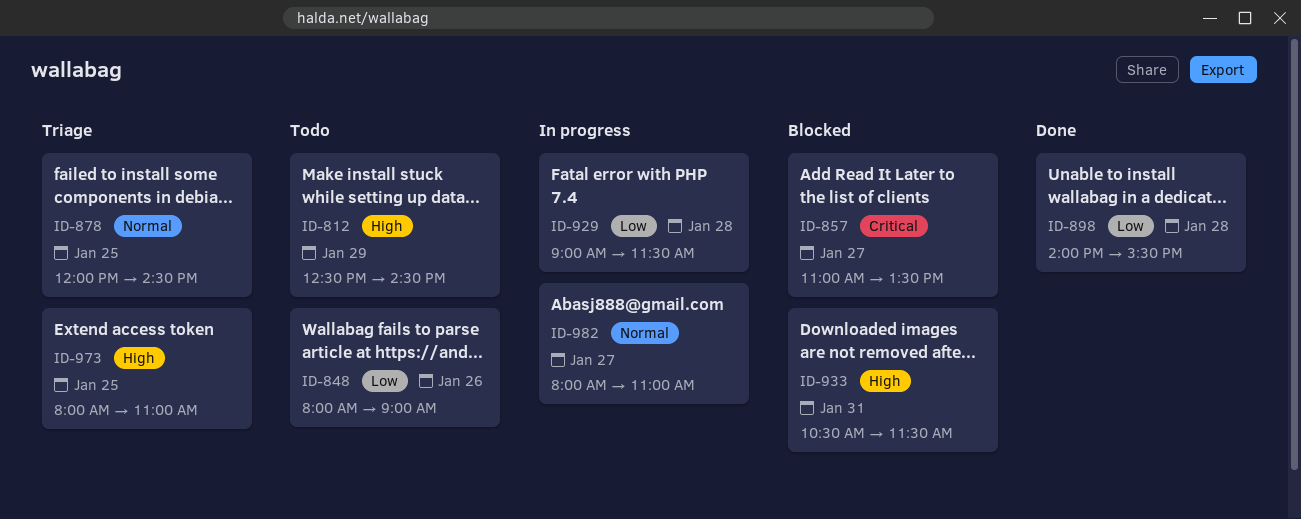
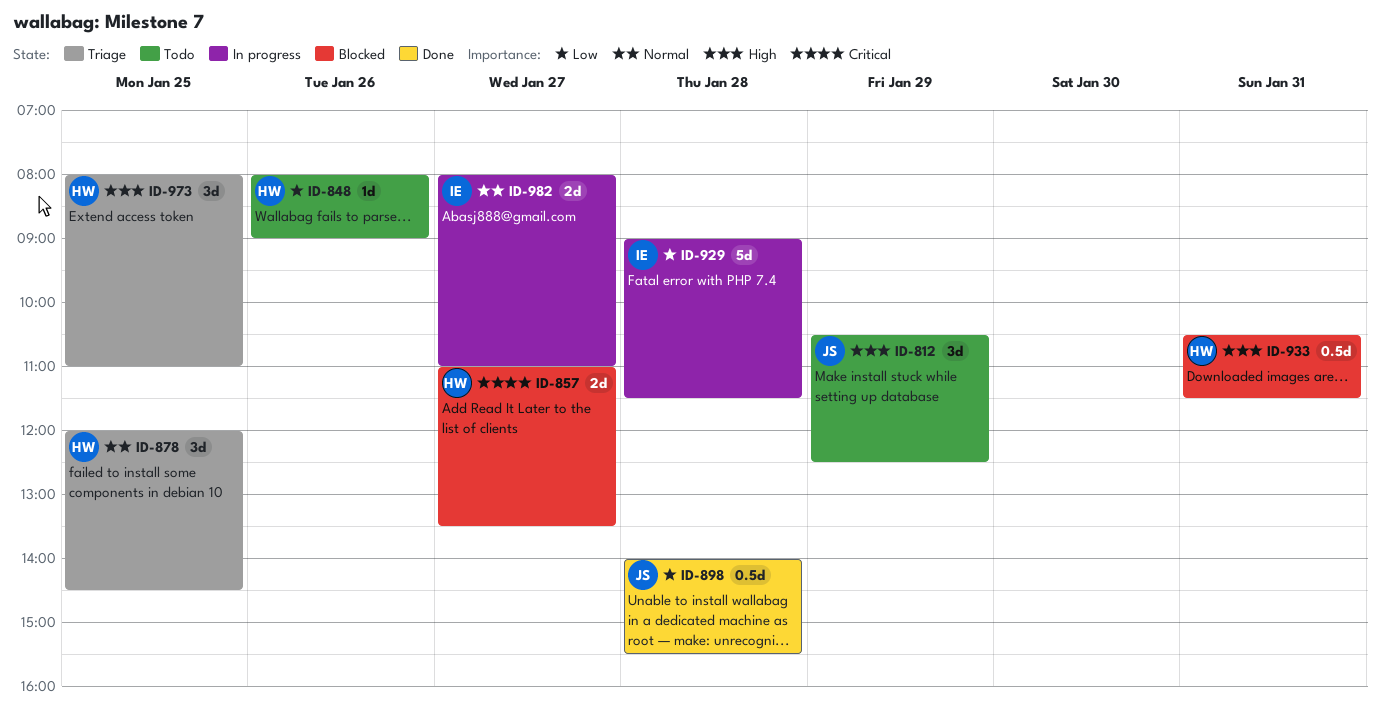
ID-812, begins: 12:30 -> 10:30
ID-812, ends: 14:30 -> 12:30

